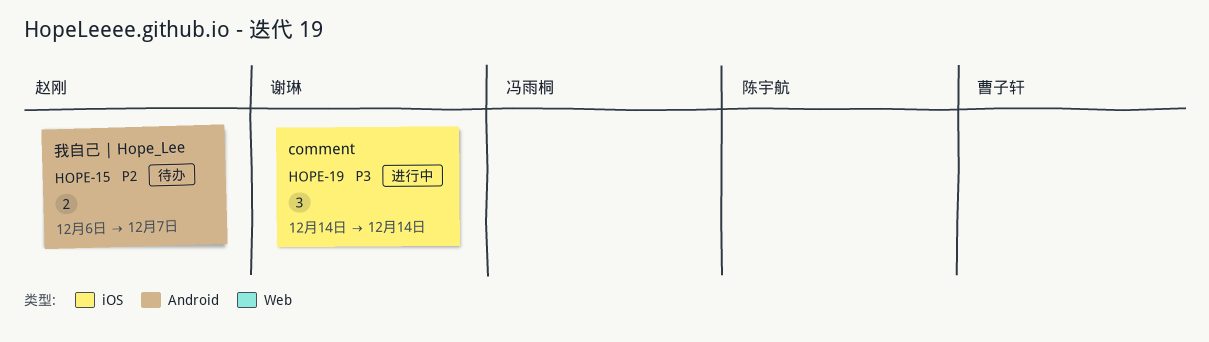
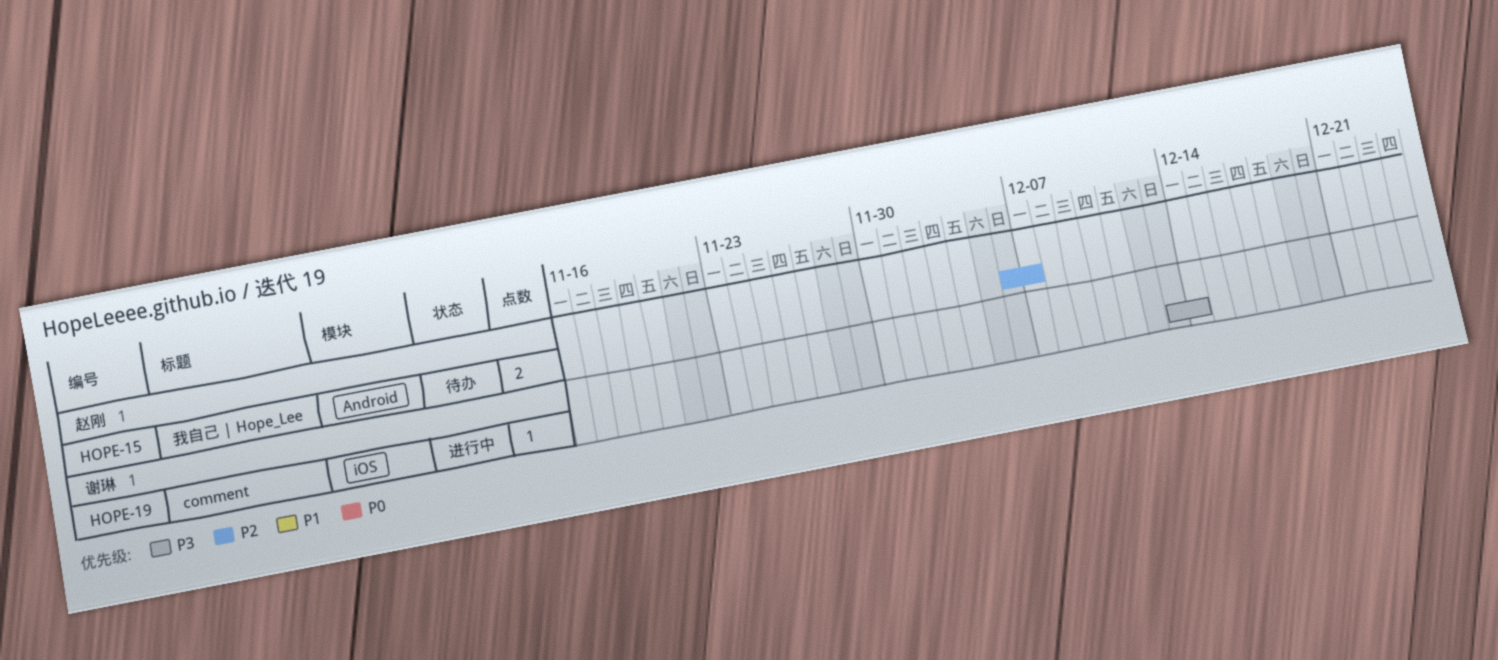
HOPE-19, estimate: 3 -> 1
HOPE-19, start: Dec 14 -> Dec 13

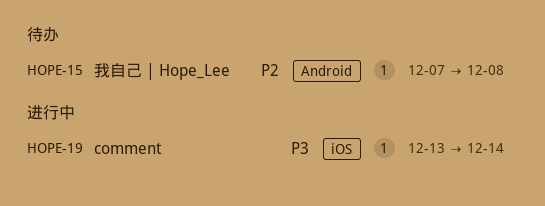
HOPE-15, estimate: 2 -> 1
HOPE-15, start: Dec 6 -> Dec 7
HOPE-15, due: Dec 7 -> Dec 8

